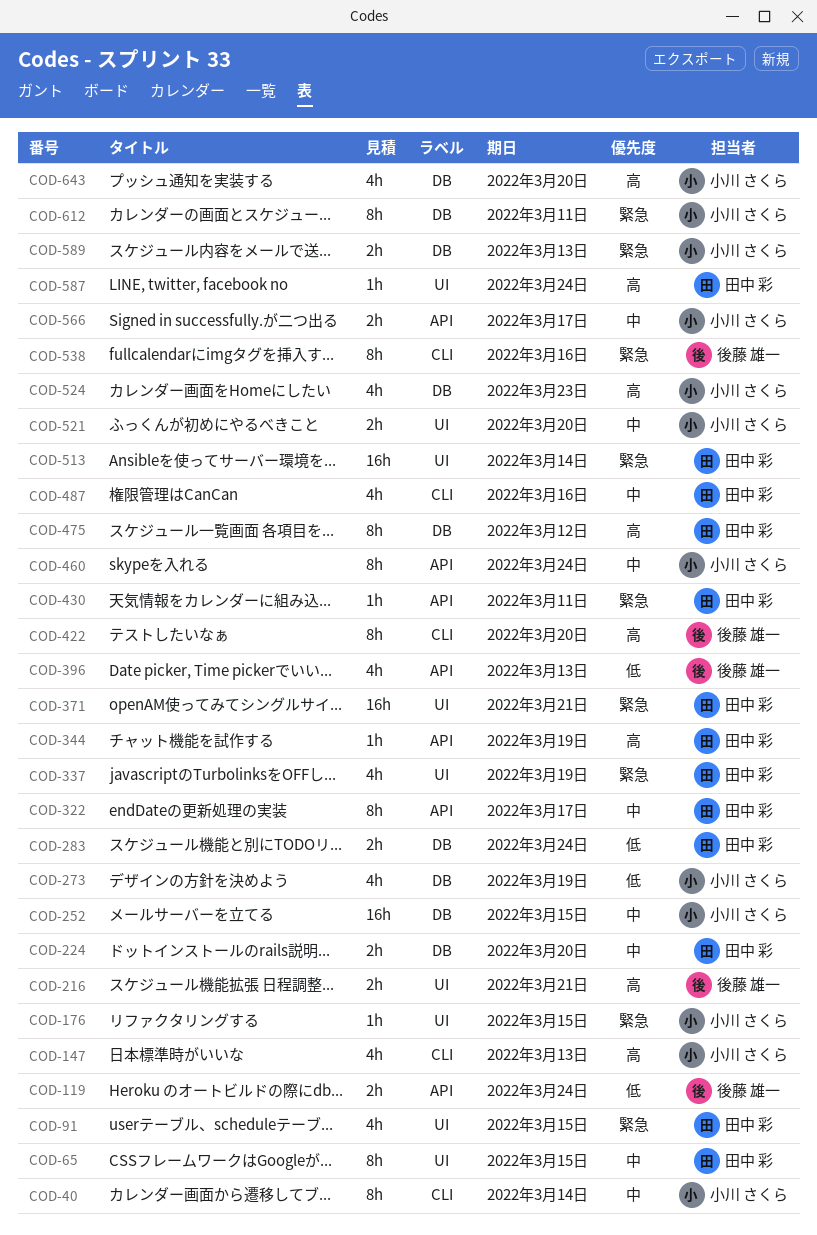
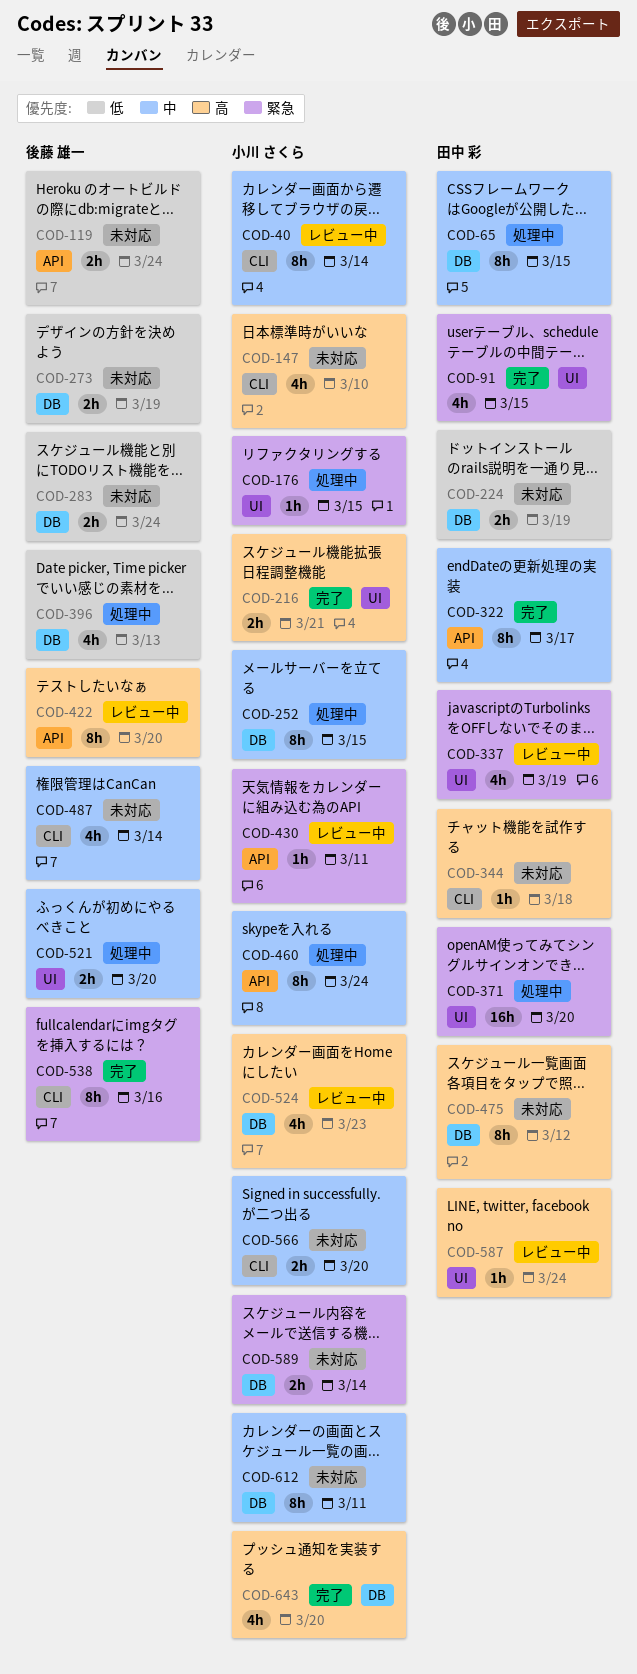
COD-65, label: UI -> DB
COD-147, due: Mar 13 -> Mar 10
COD-216, owner: 後藤 雄一 -> 小川 さくら
COD-224, priority: 中 -> 低
COD-224, due: Mar 20 -> Mar 19
COD-252, estimate: 16h -> 8h
COD-273, owner: 小川 さくら -> 後藤 雄一
COD-273, estimate: 4h -> 2h
COD-283, owner: 田中 彩 -> 後藤 雄一
COD-344, label: API -> CLI
COD-344, due: Mar 19 -> Mar 18
COD-371, due: Mar 21 -> Mar 20
COD-396, label: API -> DB
COD-422, label: CLI -> API
COD-430, owner: 田中 彩 -> 小川 さくら
COD-487, owner: 田中 彩 -> 後藤 雄一
COD-487, due: Mar 16 -> Mar 14
COD-513: present -> none
COD-521, owner: 小川 さくら -> 後藤 雄一
COD-566, label: API -> CLI
COD-566, due: Mar 17 -> Mar 20
COD-589, due: Mar 13 -> Mar 14
COD-612, priority: 緊急 -> 中

